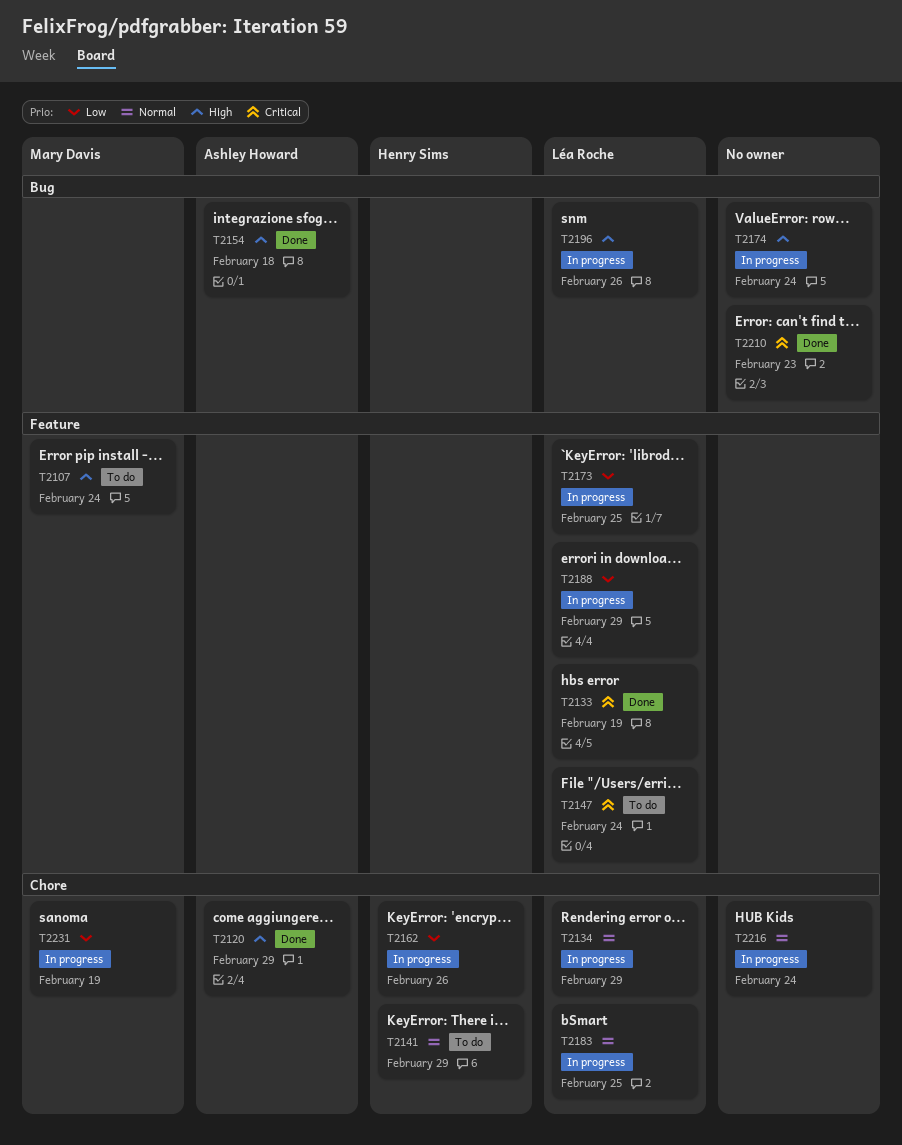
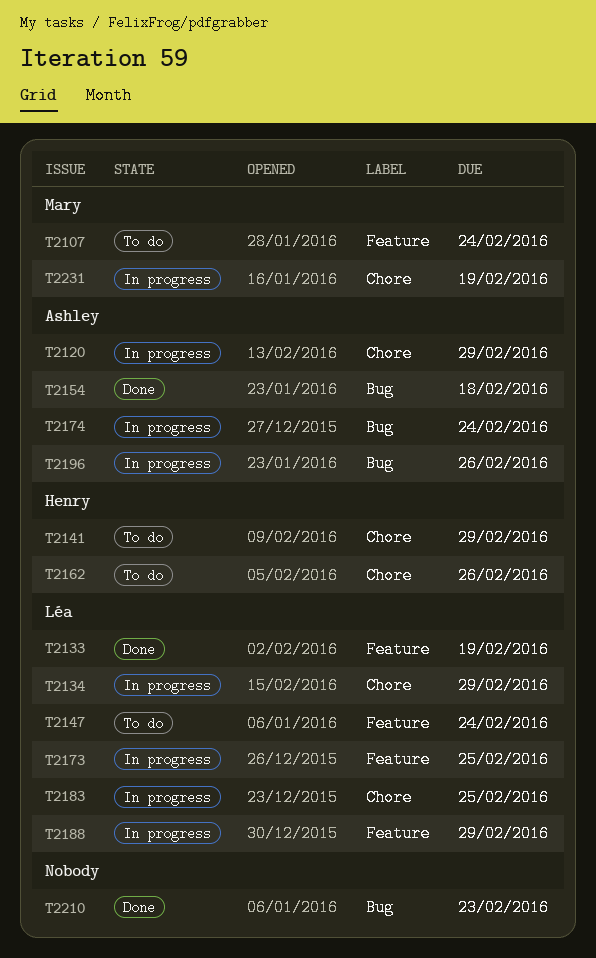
T2120, status: Done -> In progress
T2162, status: In progress -> To do
T2174, owner: none -> Ashley Howard
T2196, owner: Léa Roche -> Ashley Howard
T2216: present -> none

